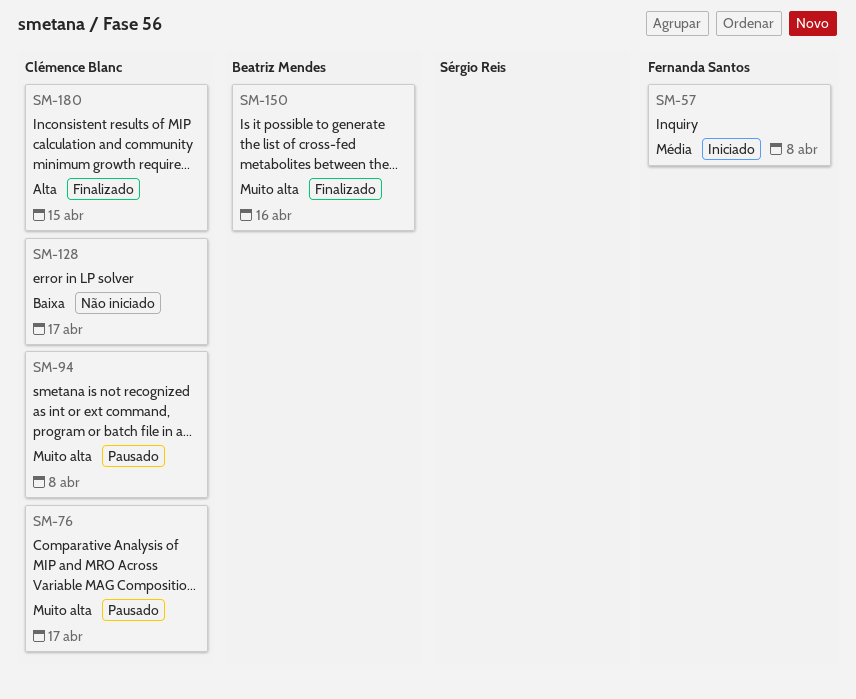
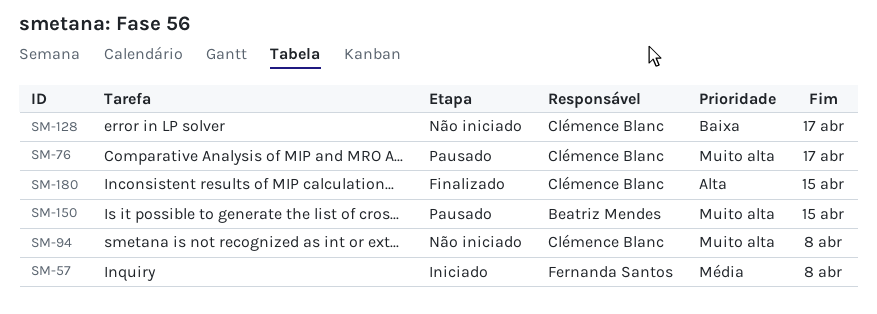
SM-94, status: Pausado -> Não iniciado
SM-150, status: Finalizado -> Pausado
SM-150, due: Apr 16 -> Apr 15

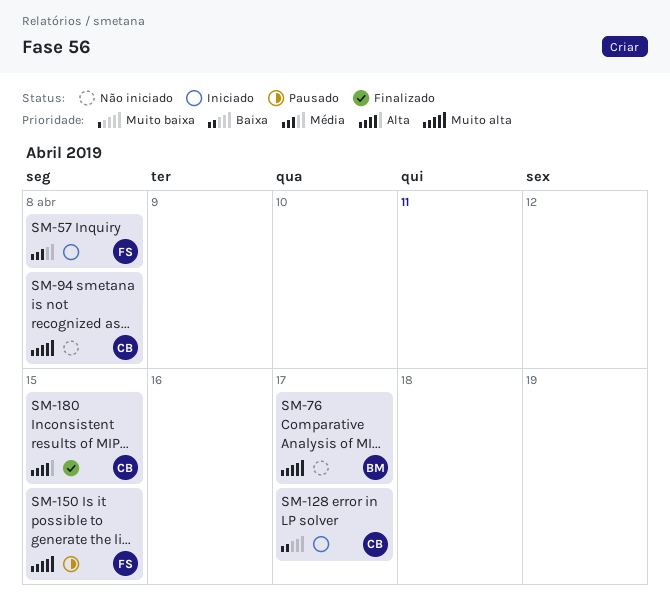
SM-76, status: Pausado -> Não iniciado
SM-76, owner: Clémence Blanc -> Beatriz Mendes
SM-128, status: Não iniciado -> Iniciado
SM-150, owner: Beatriz Mendes -> Fernanda Santos

